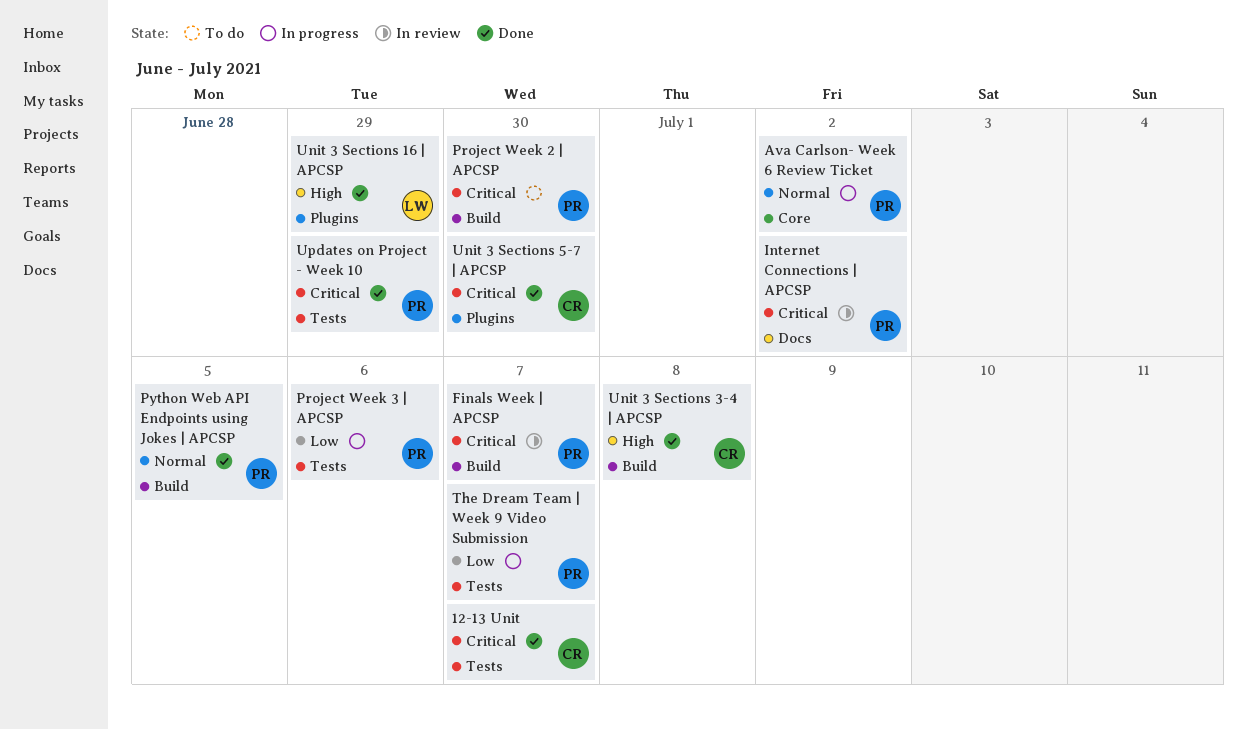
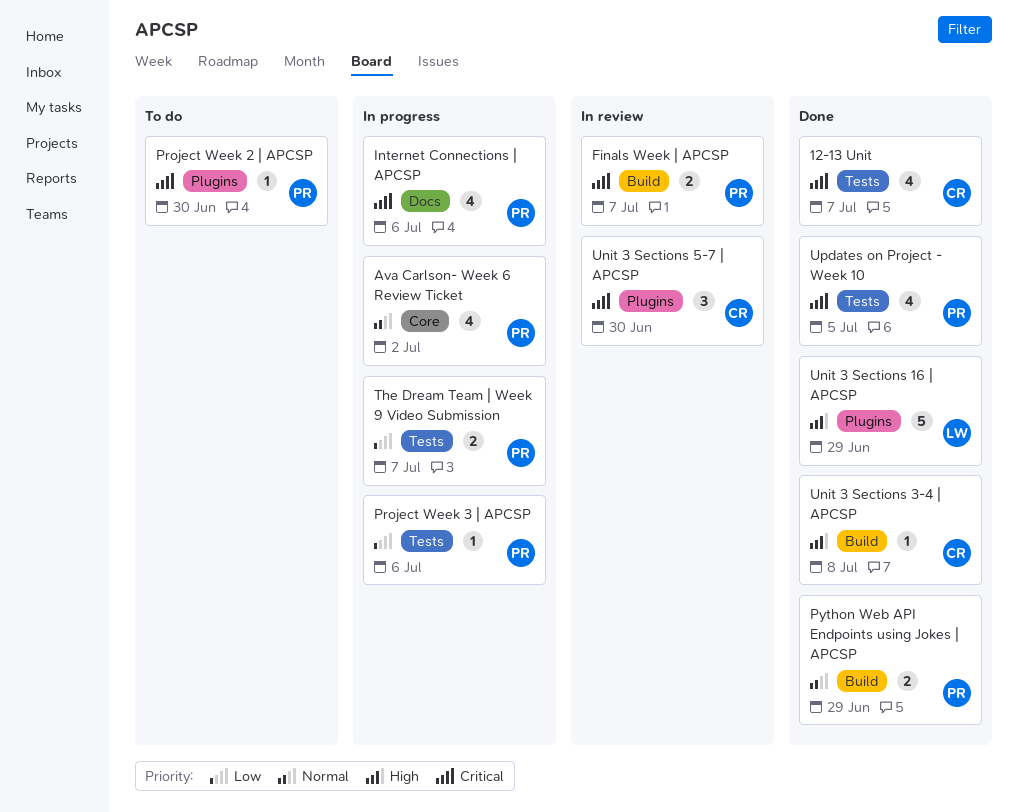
Internet Connections | APCSP, status: In review -> In progress
Internet Connections | APCSP, due: Jul 2 -> Jul 6
Project Week 2 | APCSP, label: Build -> Plugins
Python Web API Endpoints using Jokes | APCSP, due: Jul 5 -> Jun 29
Unit 3 Sections 5-7 | APCSP, status: Done -> In review
Updates on Project - Week 10, due: Jun 29 -> Jul 5

